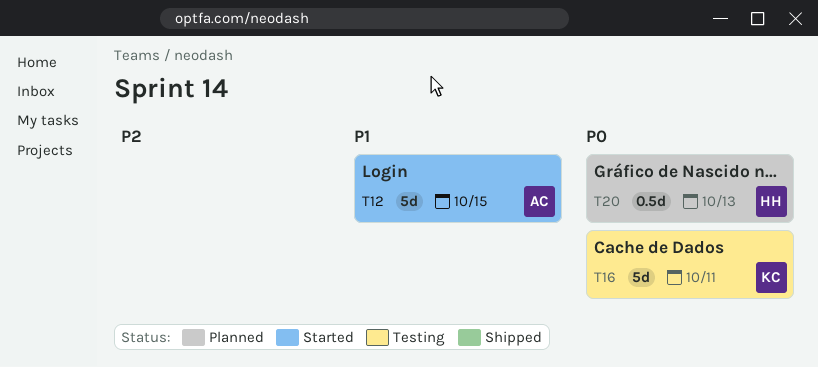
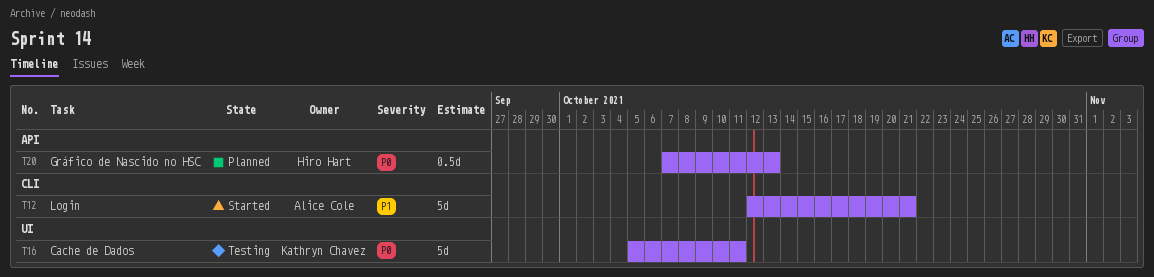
T12, due: Oct 15 -> Oct 21

